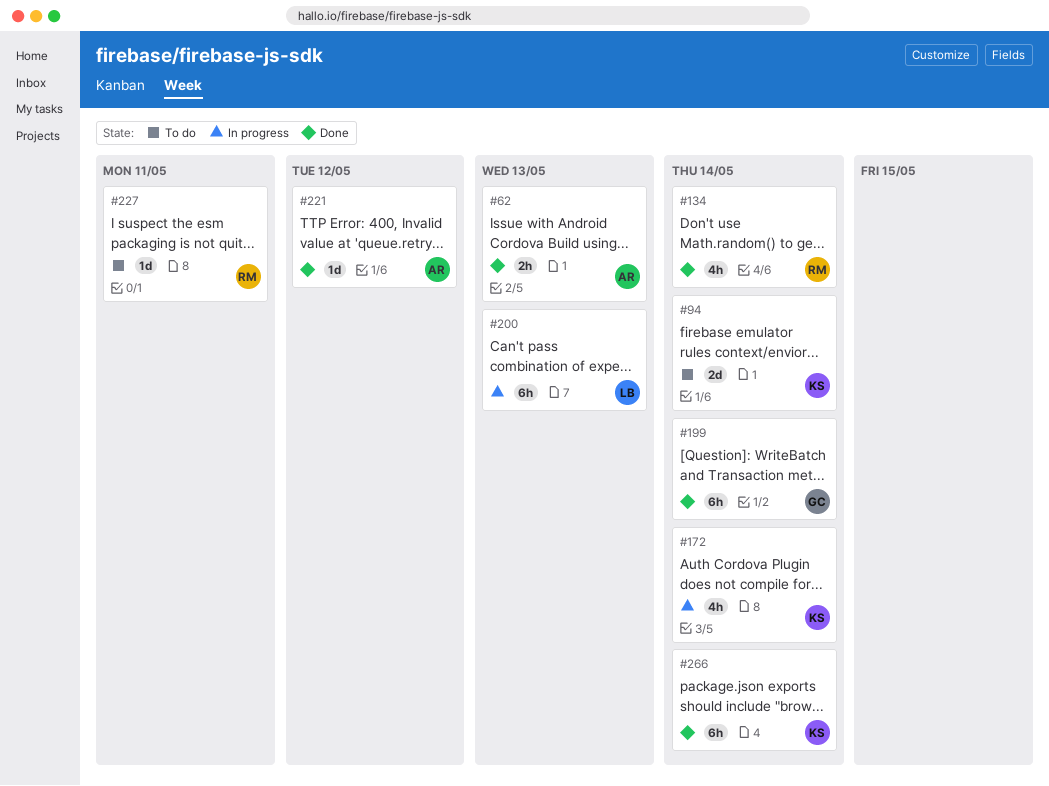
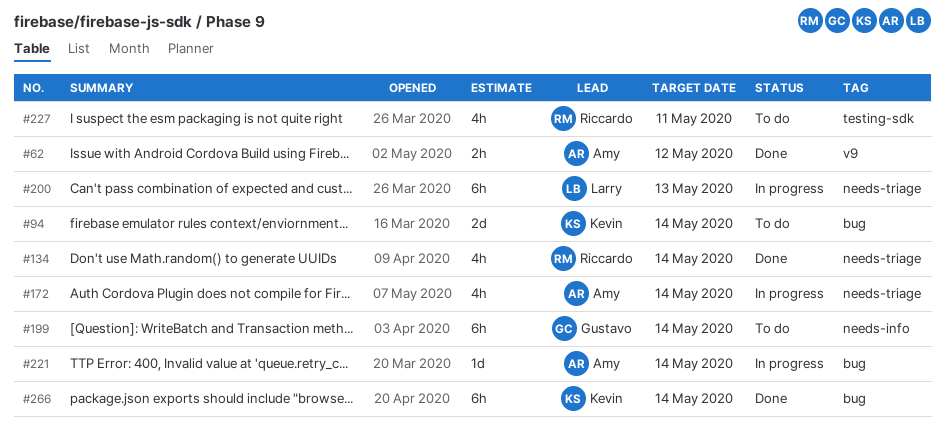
#62, due: May 13 -> May 12
#172, owner: Kevin -> Amy
#199, status: Done -> To do
#221, status: Done -> In progress
#221, due: May 12 -> May 14
#227, estimate: 1d -> 4h

